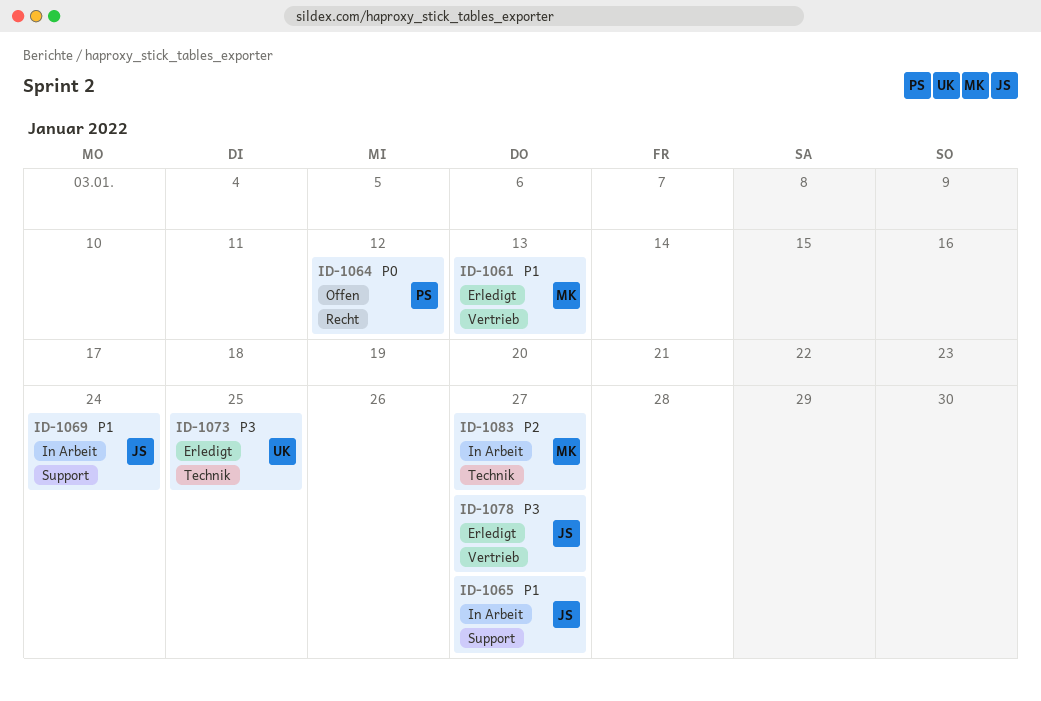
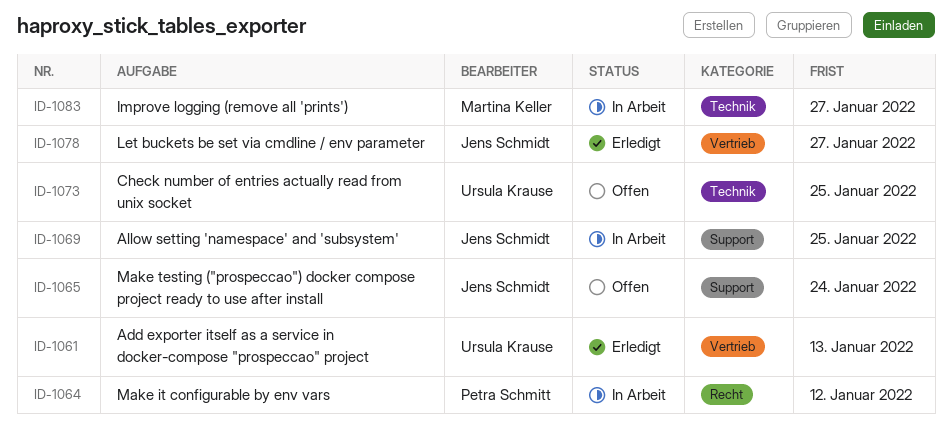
ID-1061, owner: Martina Keller -> Ursula Krause
ID-1064, status: Offen -> In Arbeit
ID-1065, status: In Arbeit -> Offen
ID-1065, due: Jan 27 -> Jan 24
ID-1069, due: Jan 24 -> Jan 25
ID-1073, status: Erledigt -> Offen

